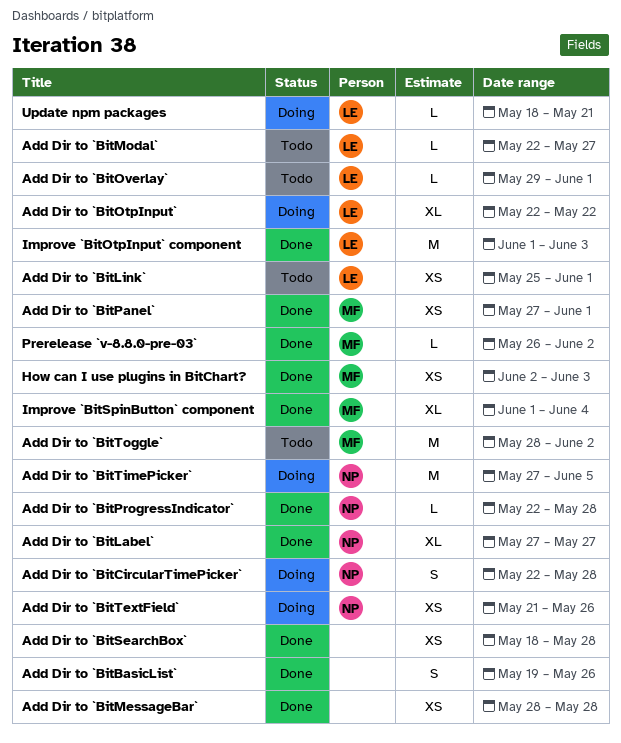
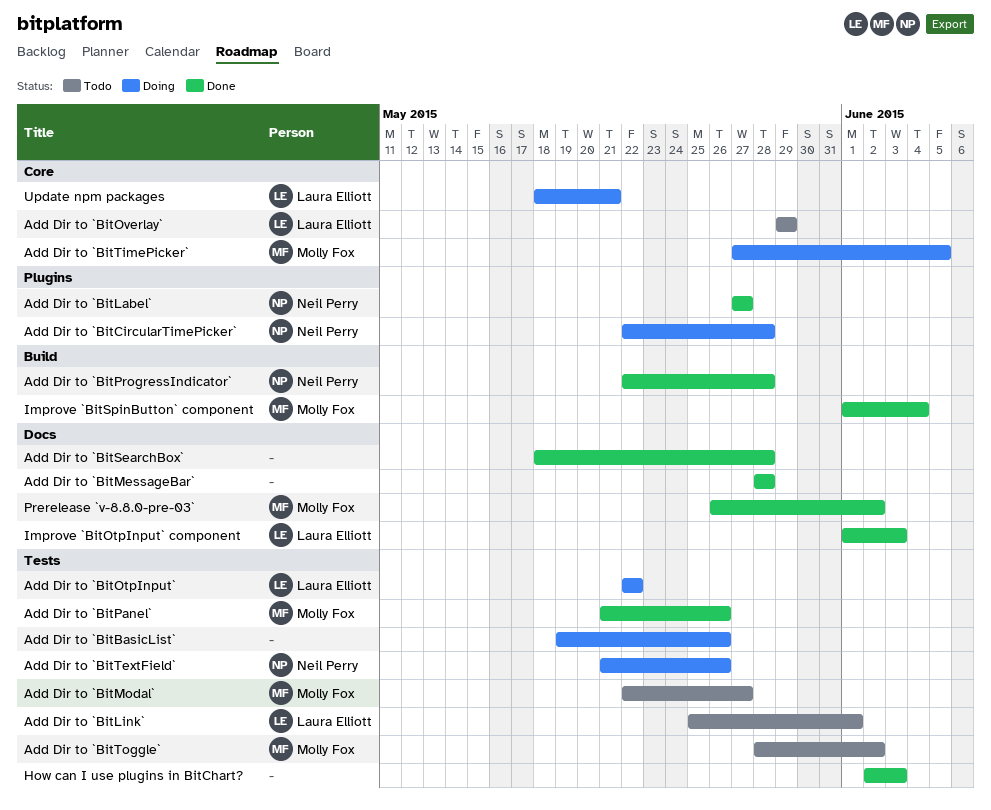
Add Dir to `BitBasicList`, status: Done -> Doing
Add Dir to `BitModal`, owner: Laura Elliott -> Molly Fox
Add Dir to `BitOverlay`, due: Jun 1 -> May 29
Add Dir to `BitPanel`, start: May 27 -> May 21
Add Dir to `BitPanel`, due: Jun 1 -> May 26
Add Dir to `BitTimePicker`, owner: Neil Perry -> Molly Fox
How can I use plugins in BitChart?, owner: Molly Fox -> none

